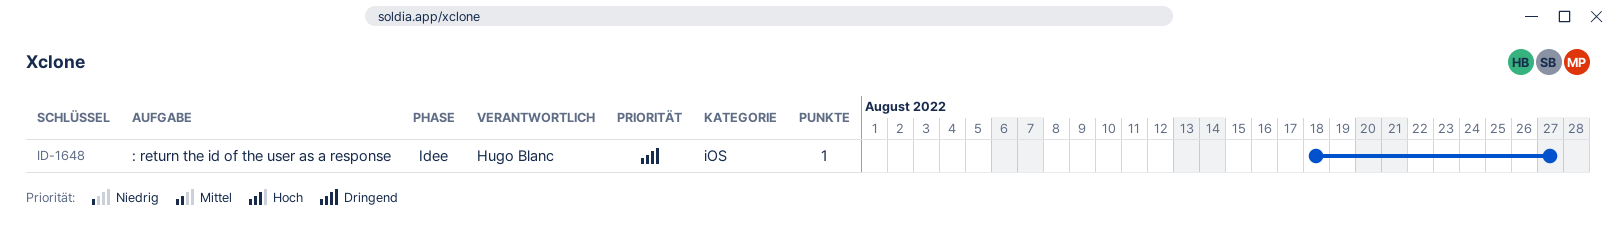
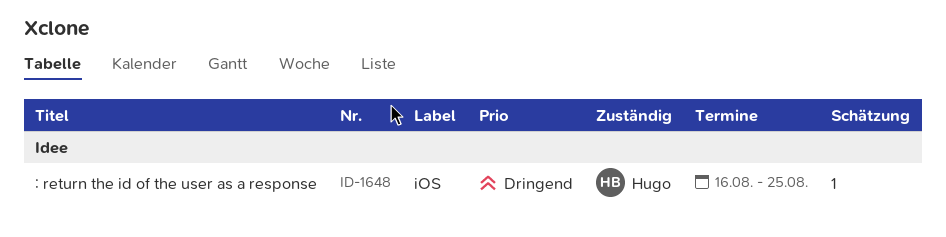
ID-1648, start: Aug 18 -> Aug 16
ID-1648, due: Aug 27 -> Aug 25

